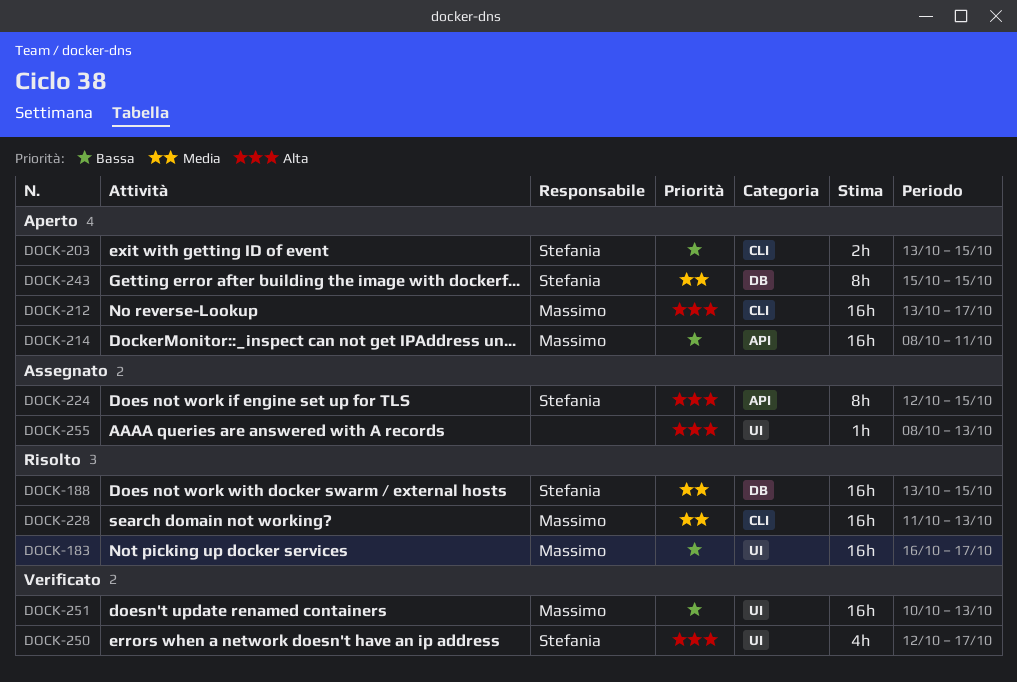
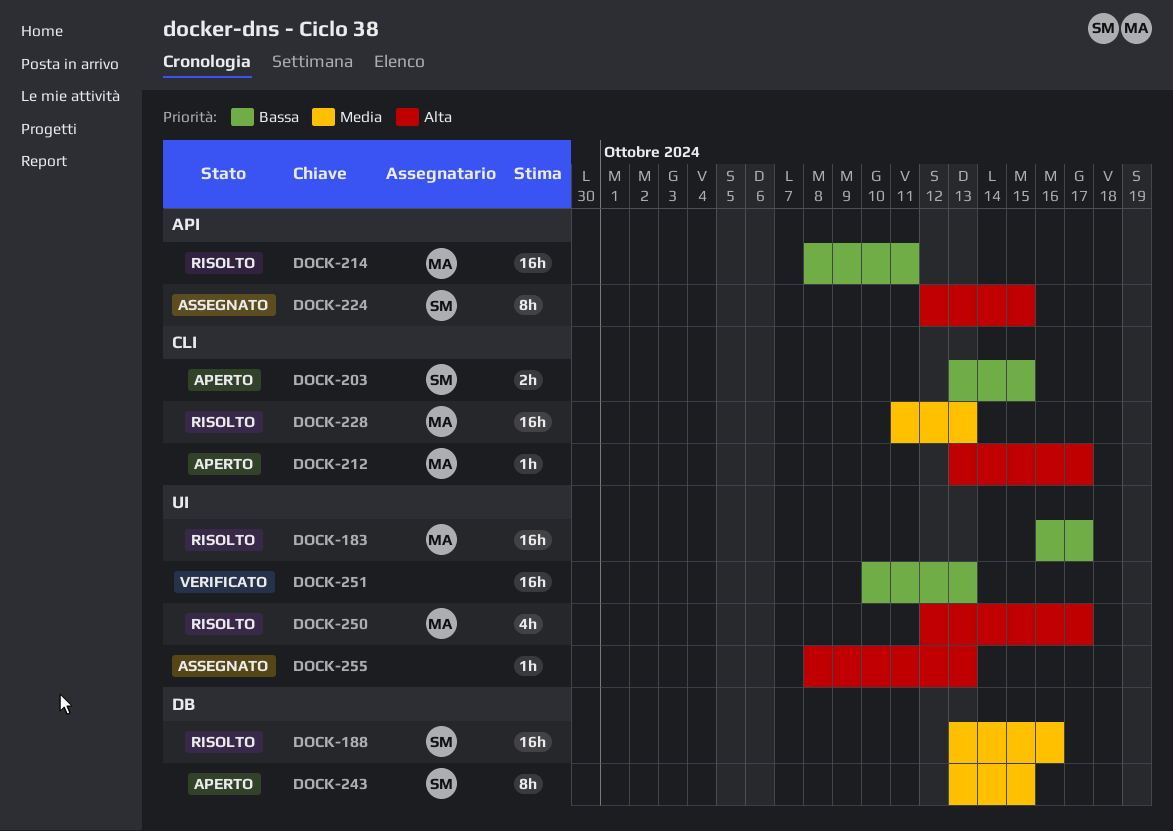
DOCK-188, due: Oct 15 -> Oct 16
DOCK-212, estimate: 16h -> 1h
DOCK-214, status: Aperto -> Risolto
DOCK-243, start: Oct 15 -> Oct 13
DOCK-250, status: Verificato -> Risolto
DOCK-250, owner: Stefania -> Massimo
DOCK-251, owner: Massimo -> none

